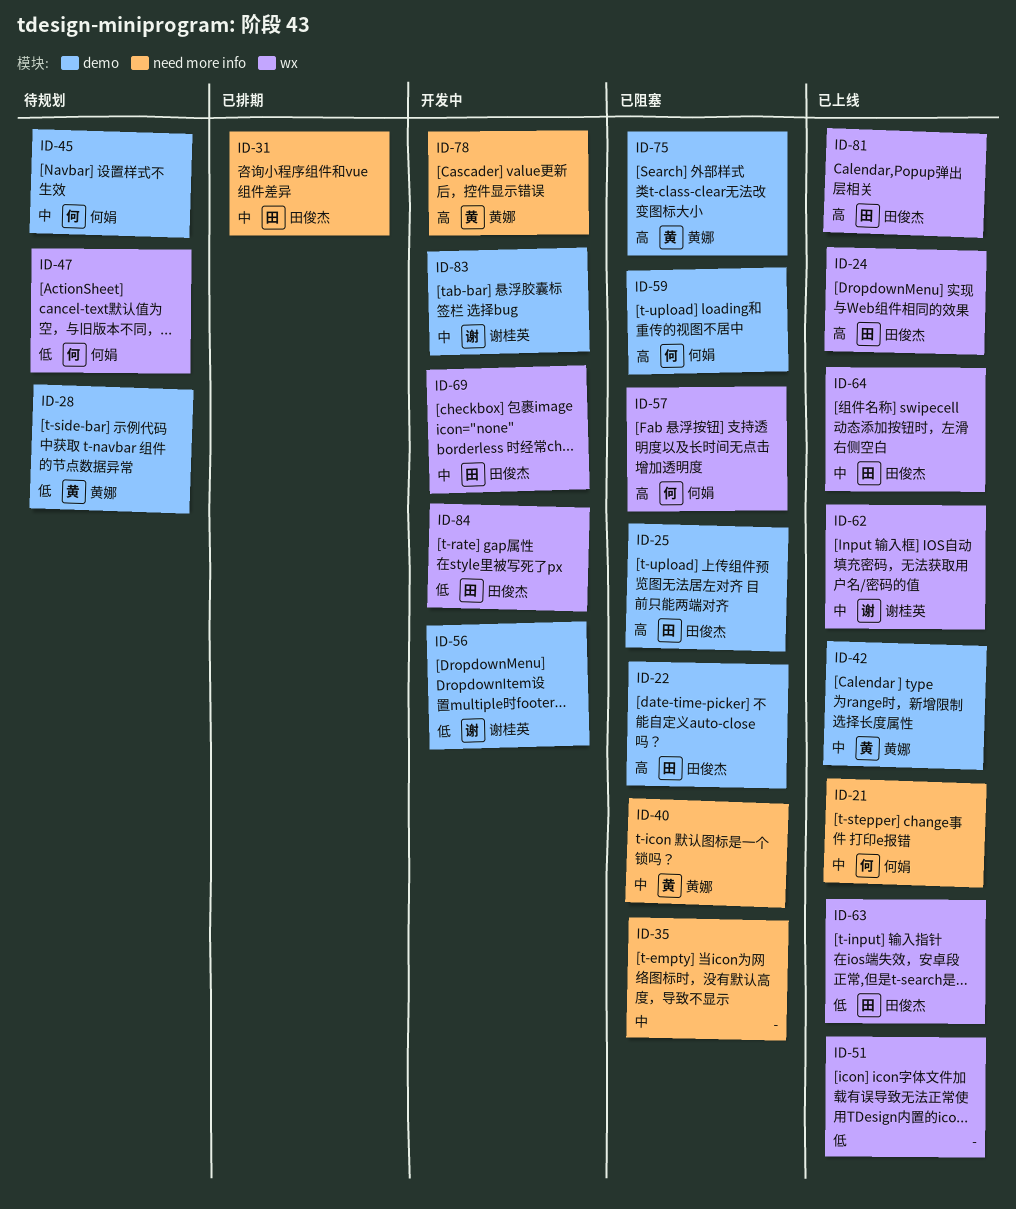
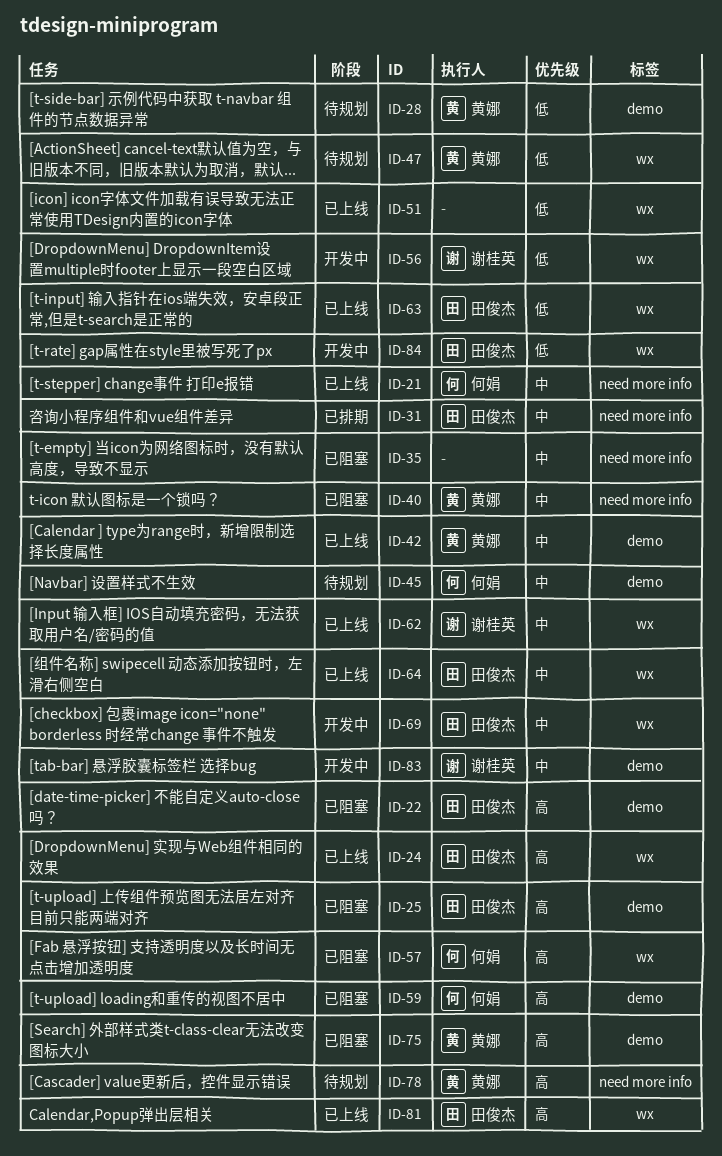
ID-47, owner: 何娟 -> 黄娜
ID-56, label: demo -> wx
ID-78, status: 开发中 -> 待规划

